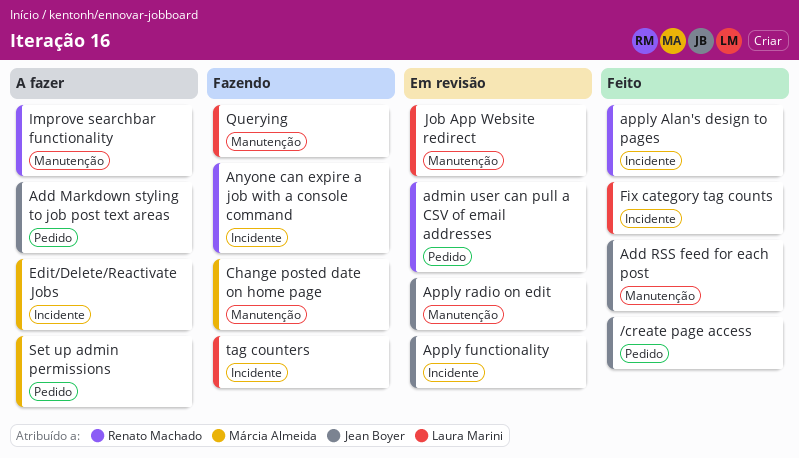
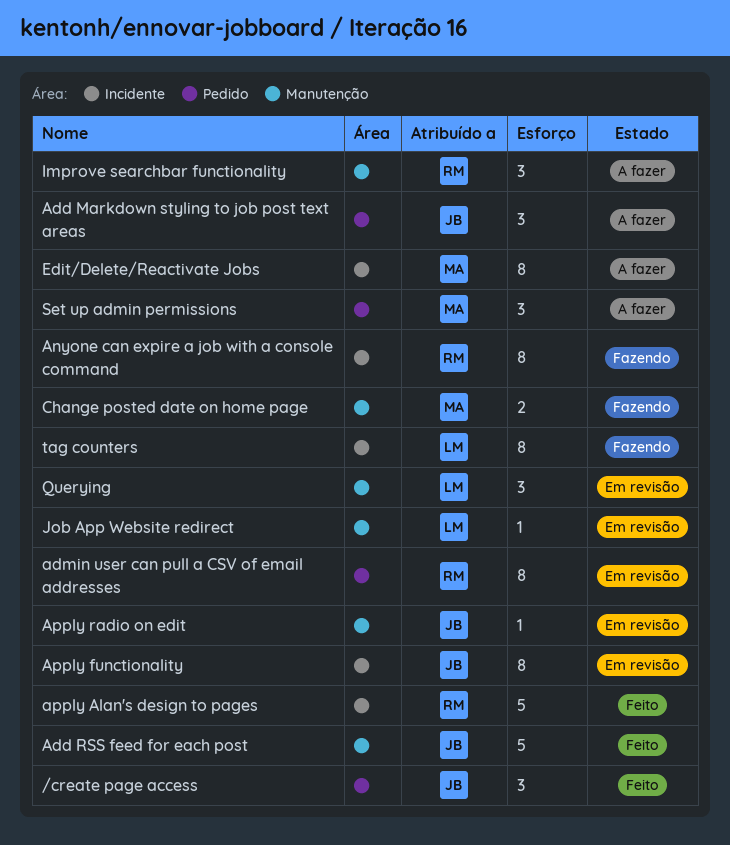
Fix category tag counts: present -> none
Querying, status: Fazendo -> Em revisão

